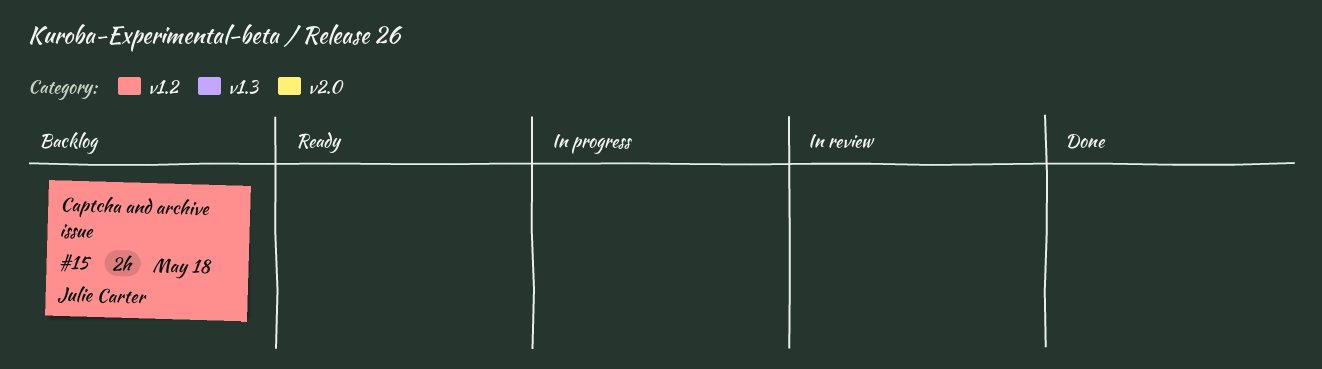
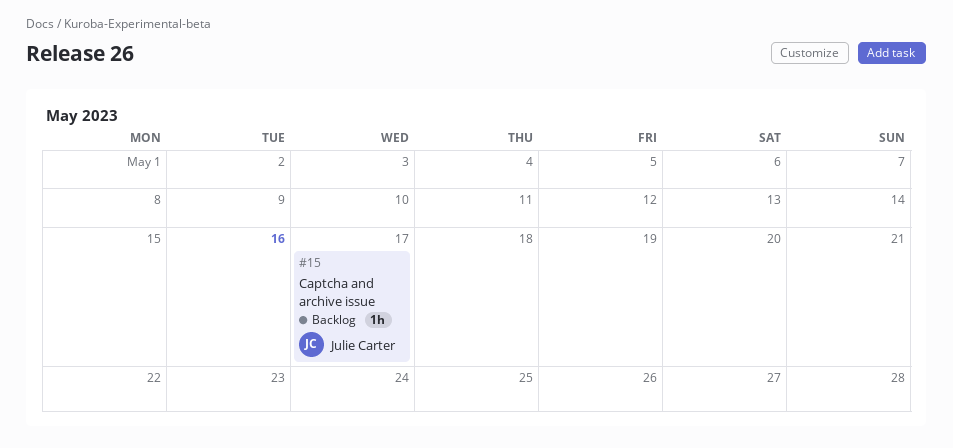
#15, estimate: 2h -> 1h
#15, due: May 18 -> May 17

